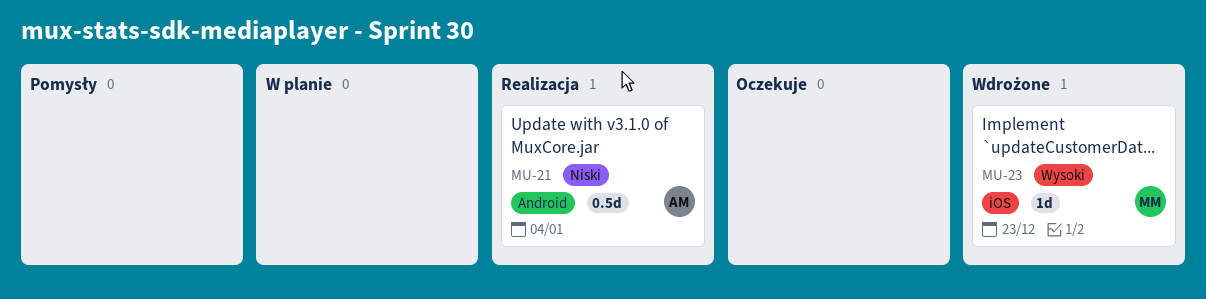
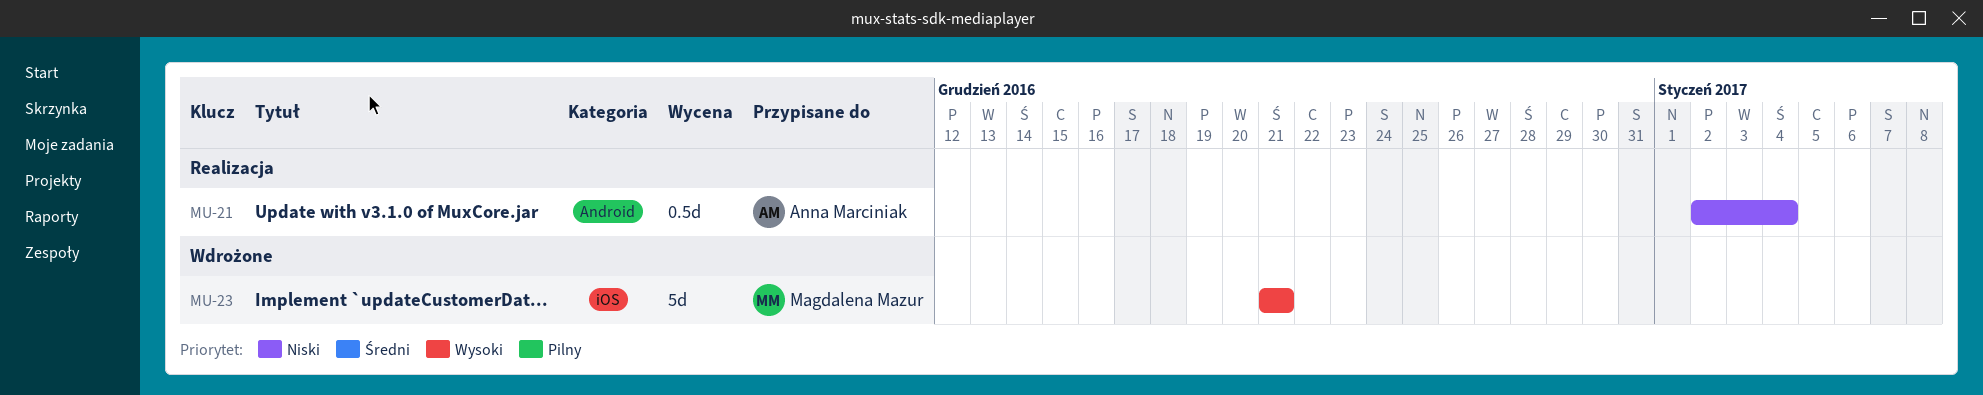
MU-23, estimate: 1d -> 5d
MU-23, due: Dec 23 -> Dec 21

